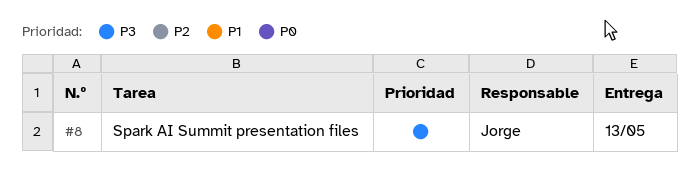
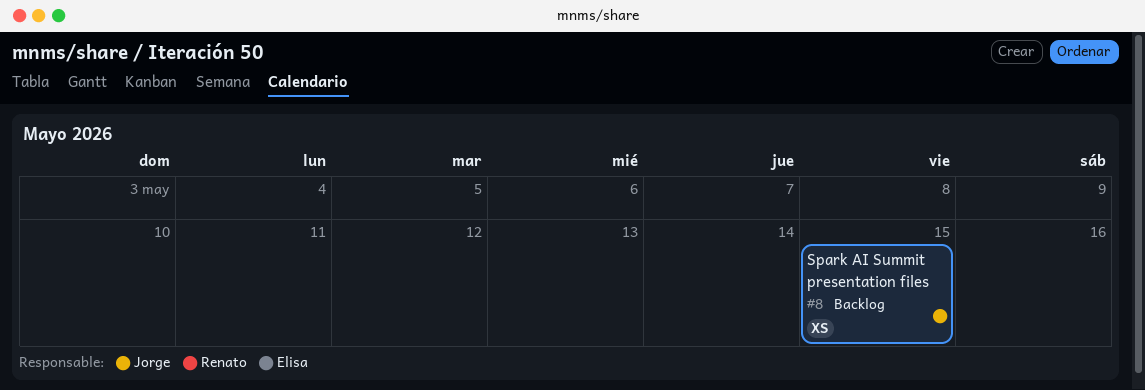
#8, due: May 13 -> May 15

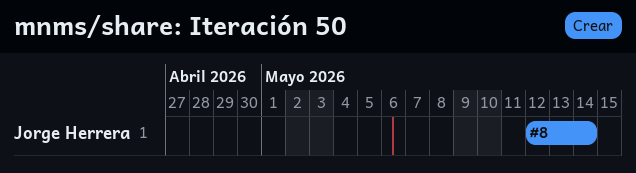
#8, due: May 15 -> May 14

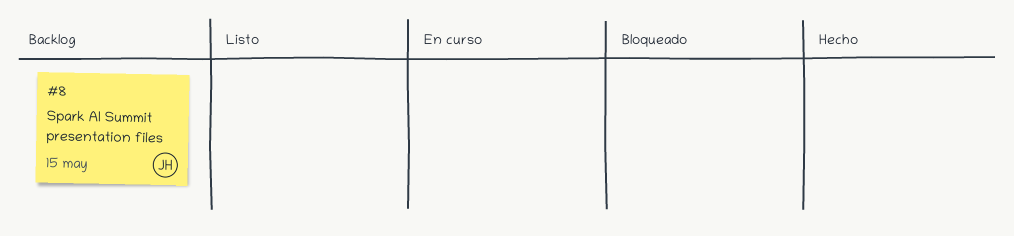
#8, due: May 14 -> May 15

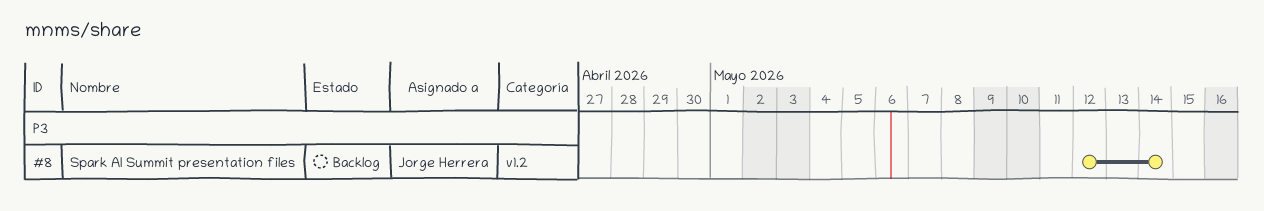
#8, due: May 15 -> May 14

